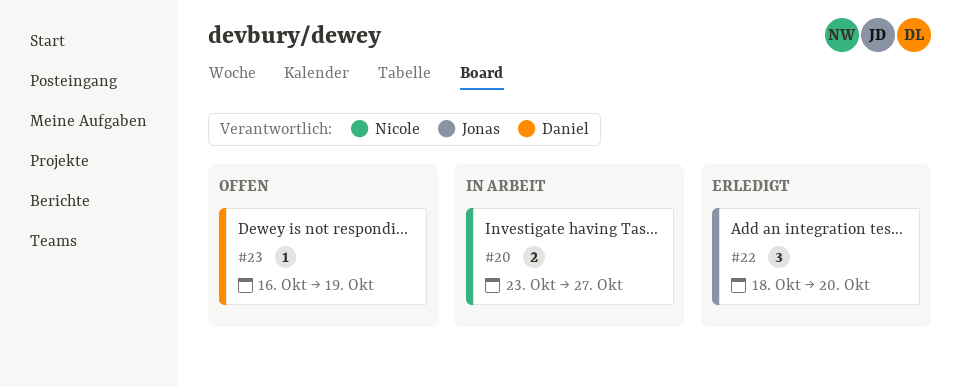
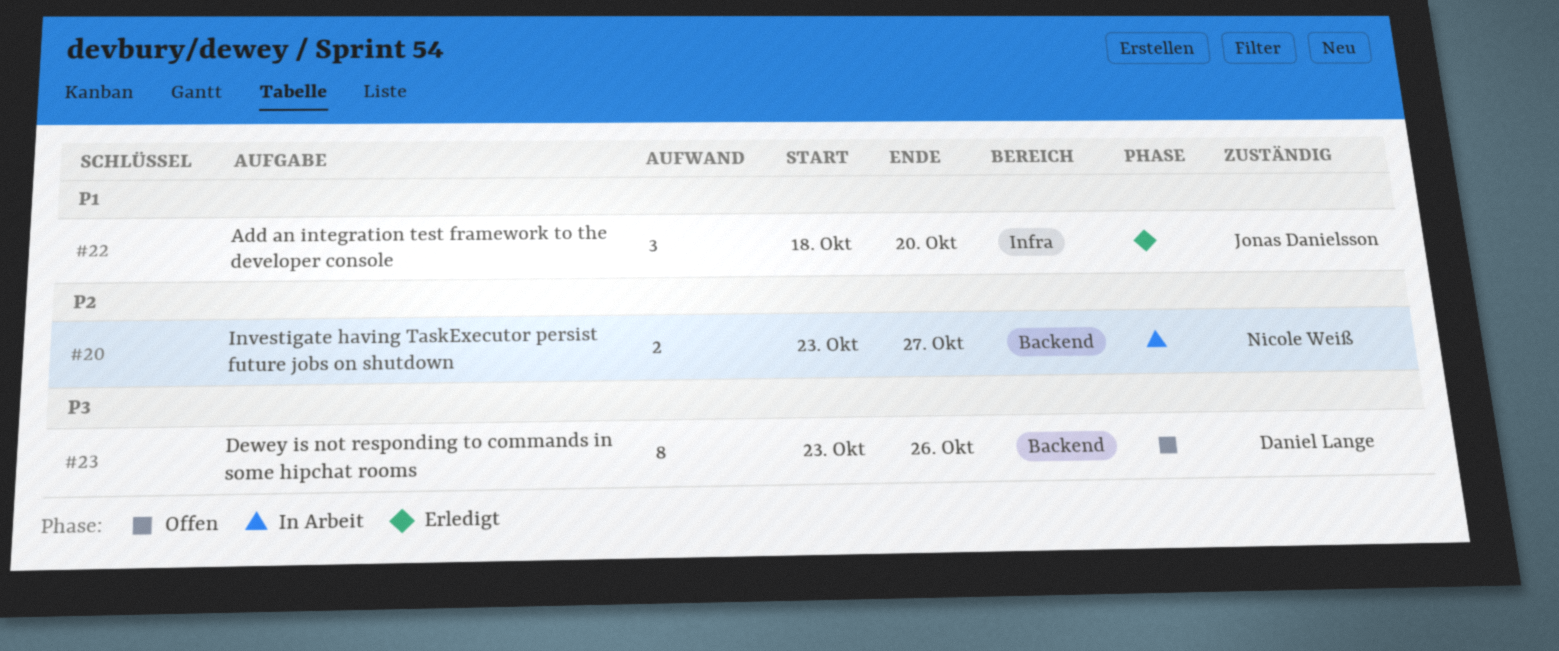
#23, estimate: 1 -> 8
#23, start: Oct 16 -> Oct 23
#23, due: Oct 19 -> Oct 26

